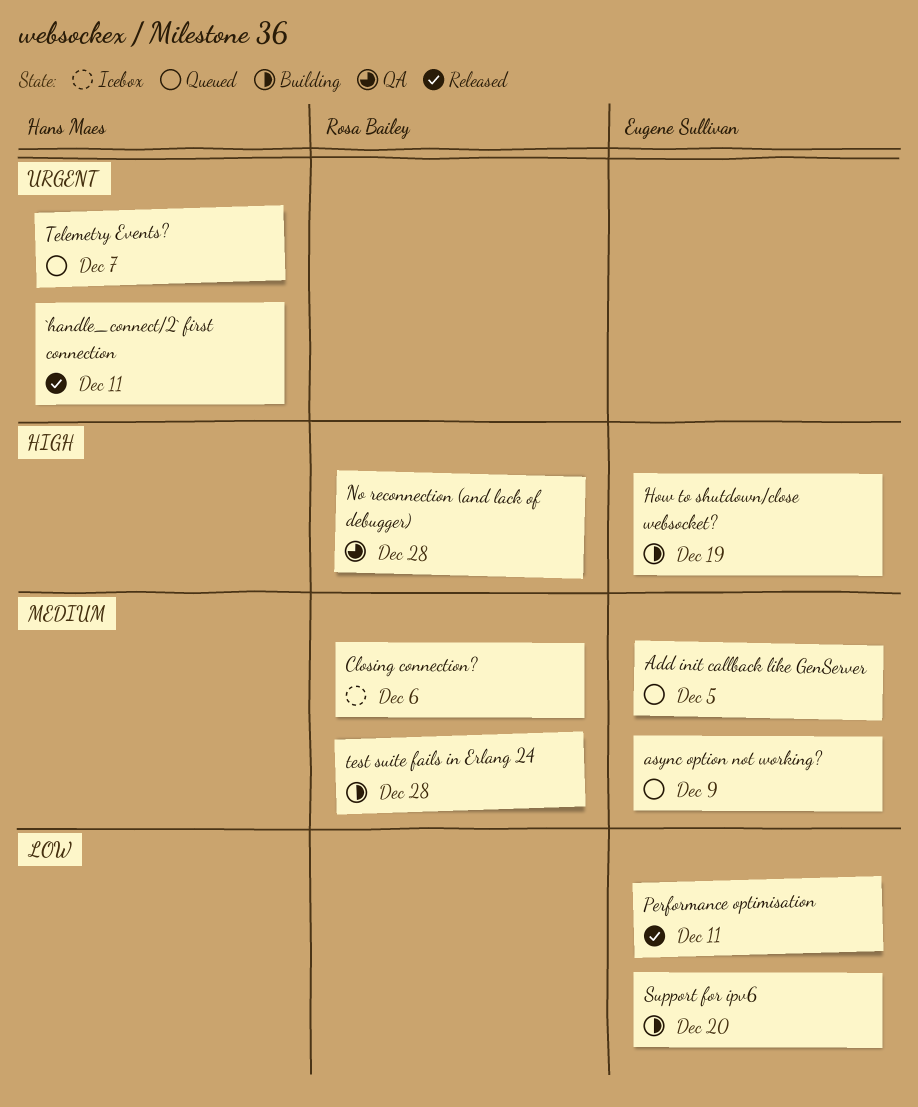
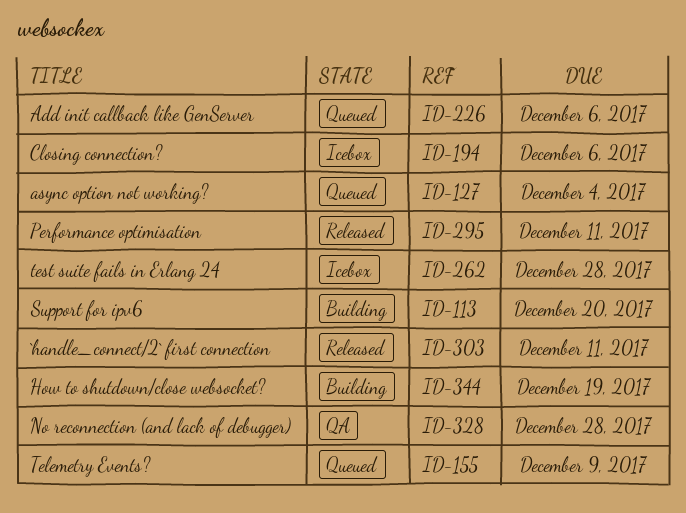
Add init callback like GenServer, due: Dec 5 -> Dec 6
async option not working?, due: Dec 9 -> Dec 4
Telemetry Events?, due: Dec 7 -> Dec 9
test suite fails in Erlang 24, status: Building -> Icebox

